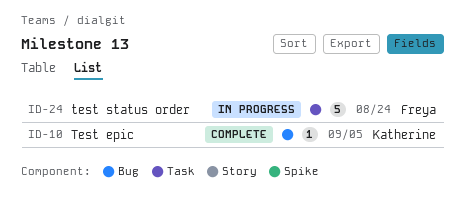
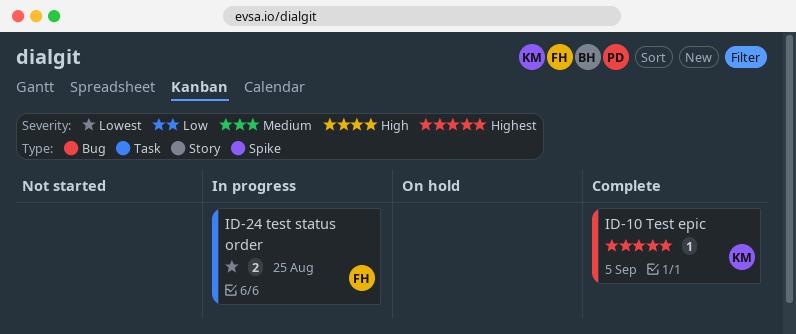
ID-24, estimate: 5 -> 2
ID-24, due: Aug 24 -> Aug 25

